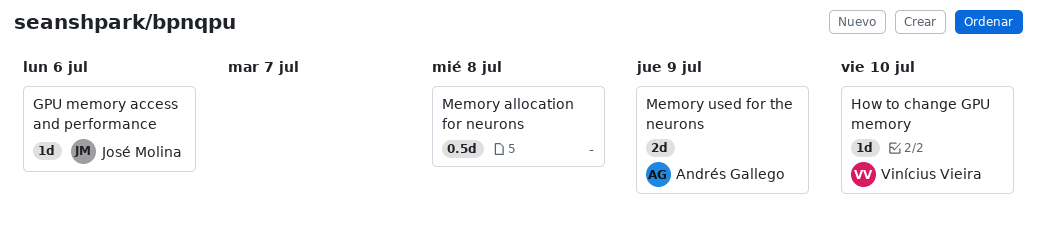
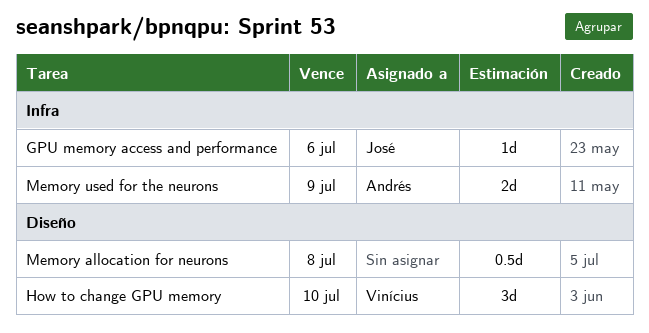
How to change GPU memory, estimate: 1d -> 3d

